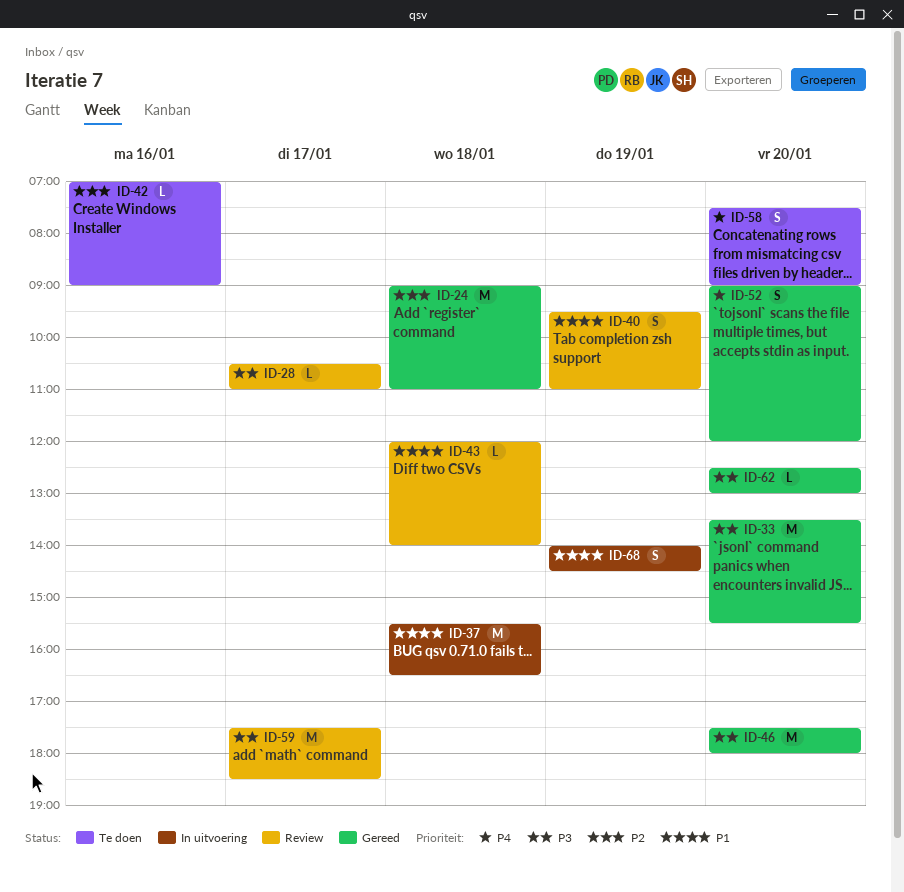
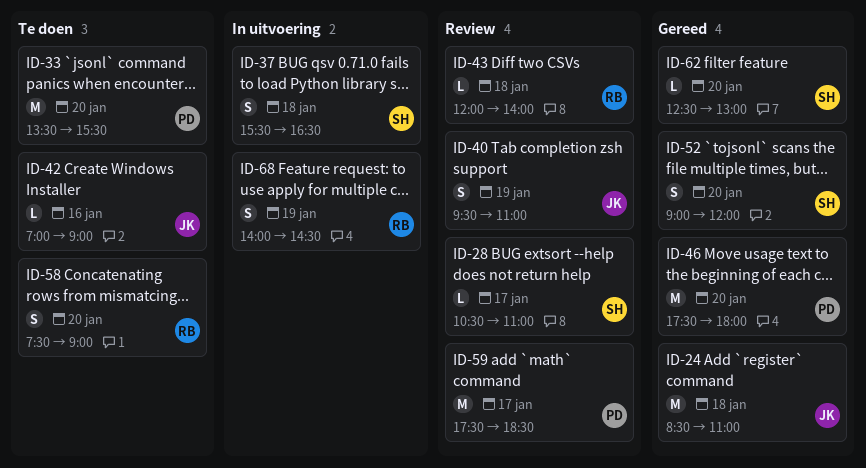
ID-24, begins: 09:00 -> 08:30
ID-33, status: Gereed -> Te doen
ID-37, estimate: M -> S

